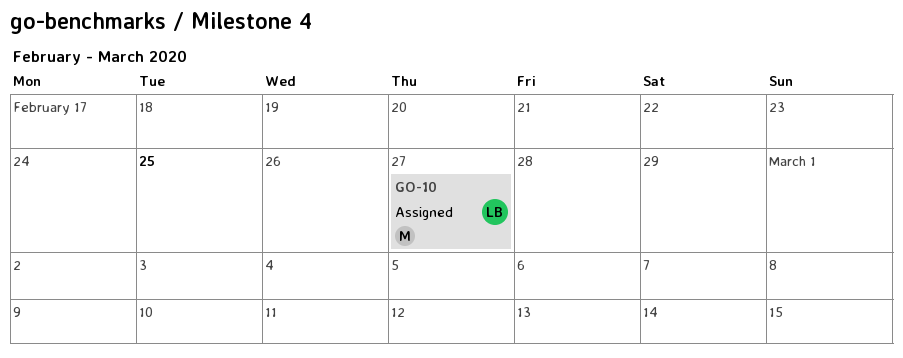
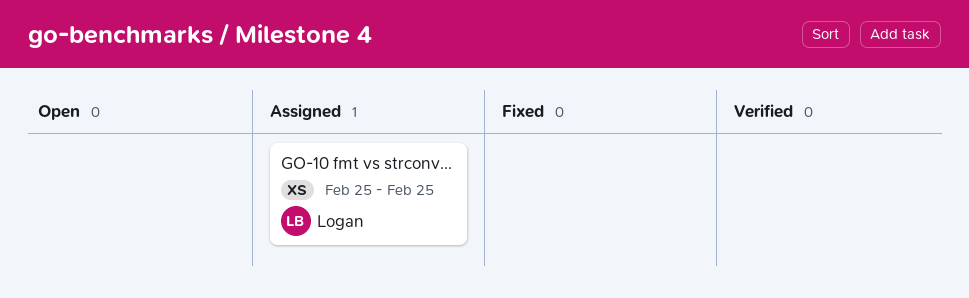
GO-10, estimate: M -> XS
GO-10, due: Feb 27 -> Feb 25

